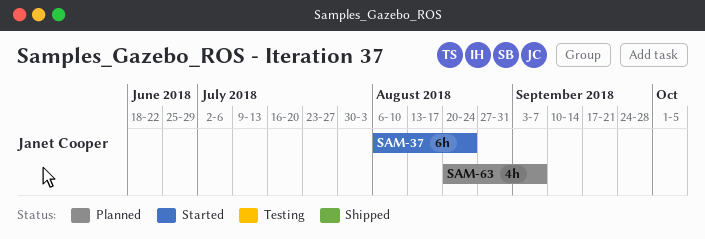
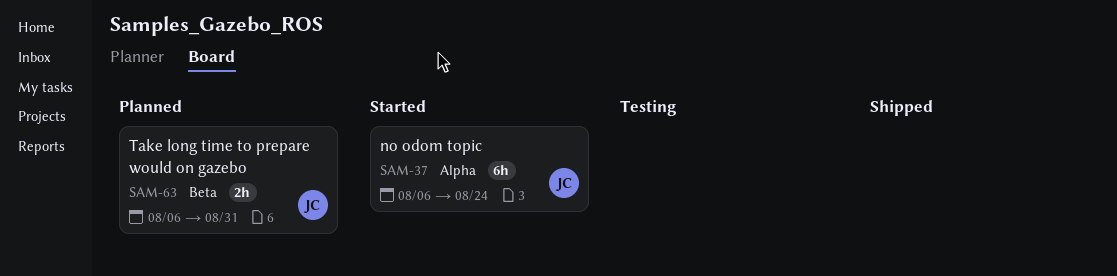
SAM-63, estimate: 4h -> 2h
SAM-63, start: Aug 20 -> Aug 6
SAM-63, due: Sep 7 -> Aug 31

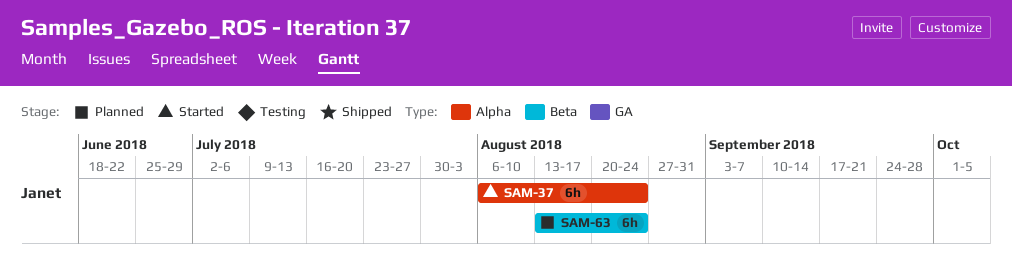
SAM-63, estimate: 2h -> 6h
SAM-63, start: Aug 6 -> Aug 13
SAM-63, due: Aug 31 -> Aug 24

